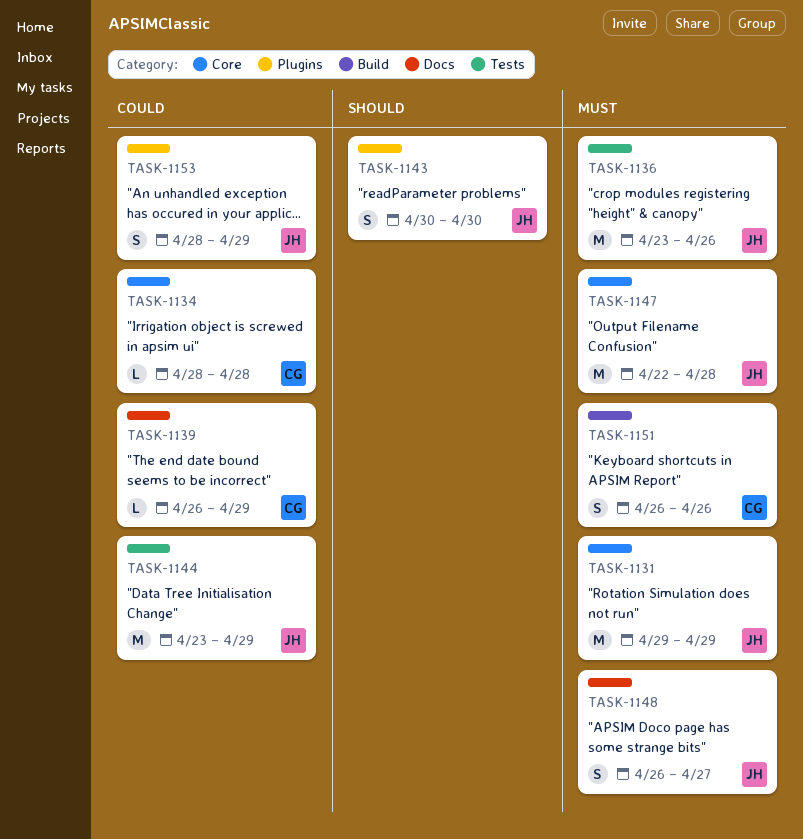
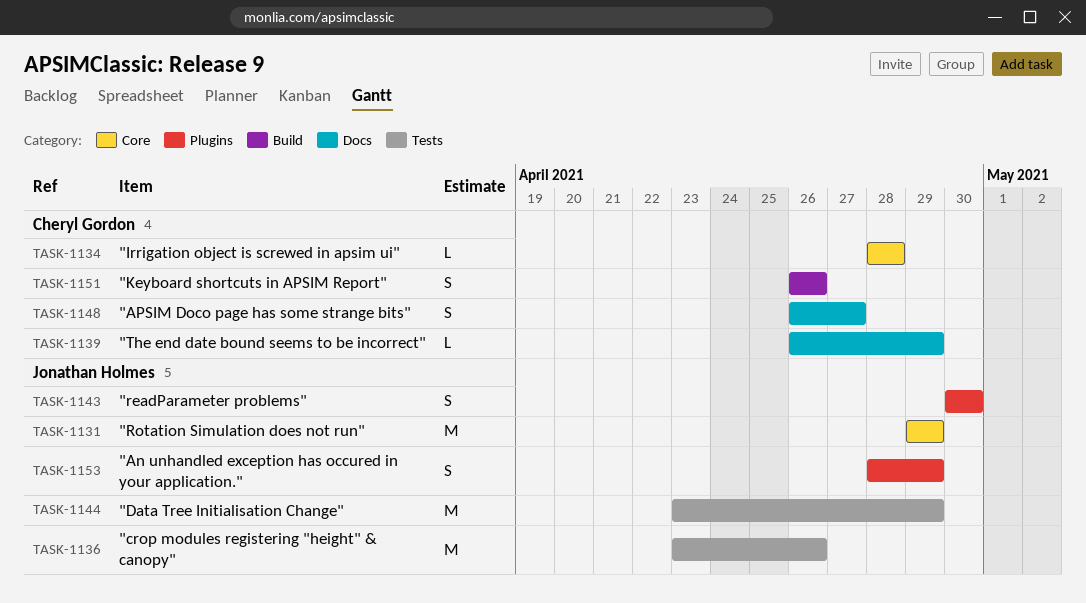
TASK-1147: present -> none
TASK-1148, owner: Jonathan Holmes -> Cheryl Gordon

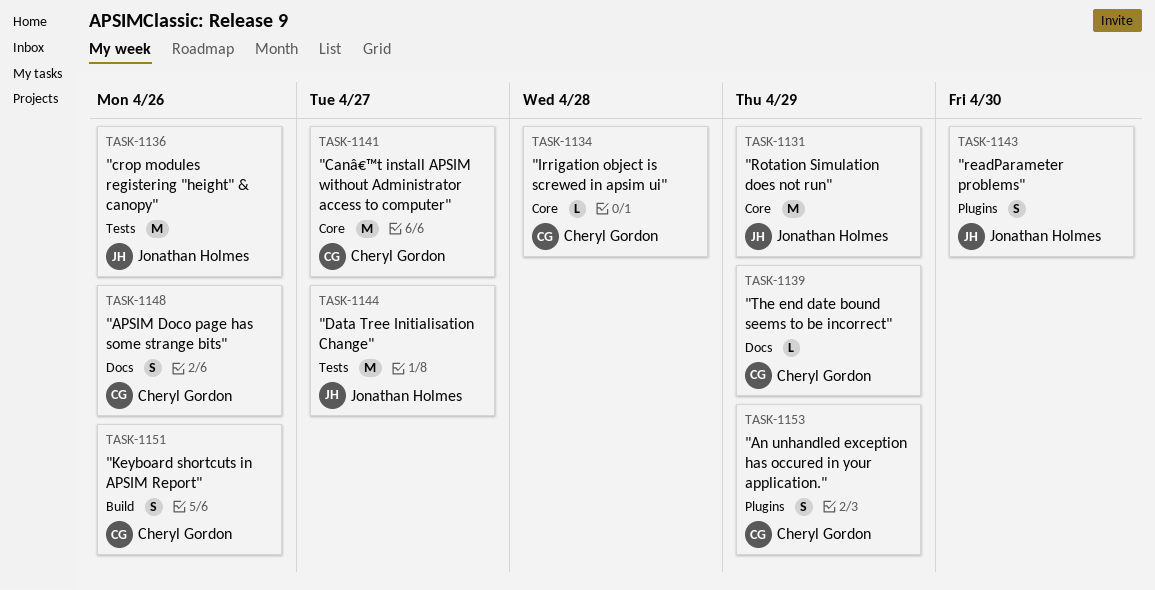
TASK-1141: none -> present
TASK-1144, due: Apr 29 -> Apr 27
TASK-1148, due: Apr 27 -> Apr 26
TASK-1153, owner: Jonathan Holmes -> Cheryl Gordon

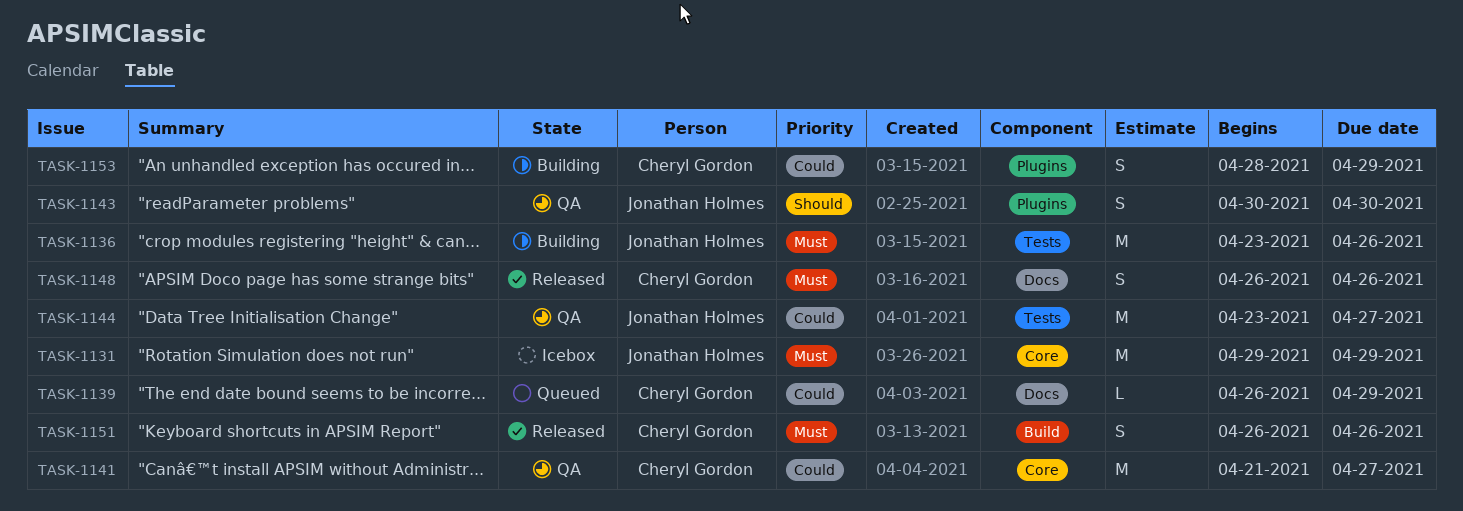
TASK-1134: present -> none

